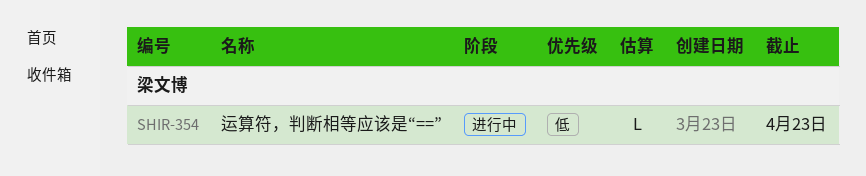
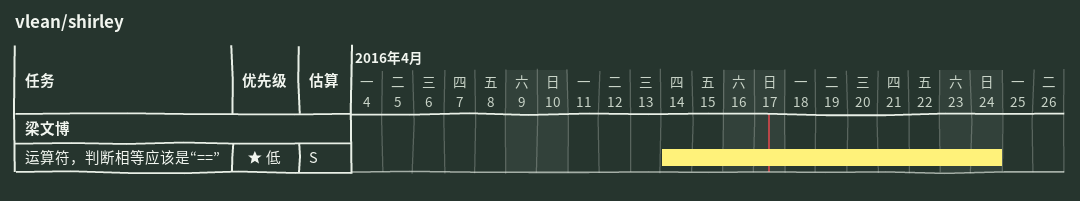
运算符，判断相等应该是“==”, estimate: L -> S
运算符，判断相等应该是“==”, due: Apr 23 -> Apr 24

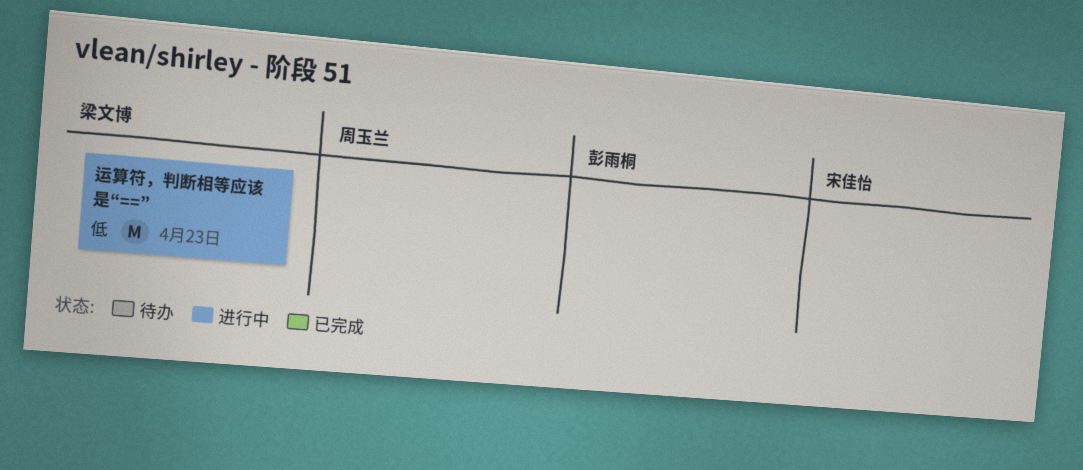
运算符，判断相等应该是“==”, estimate: S -> M
运算符，判断相等应该是“==”, due: Apr 24 -> Apr 23

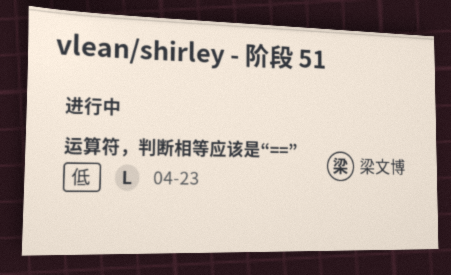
运算符，判断相等应该是“==”, estimate: M -> L

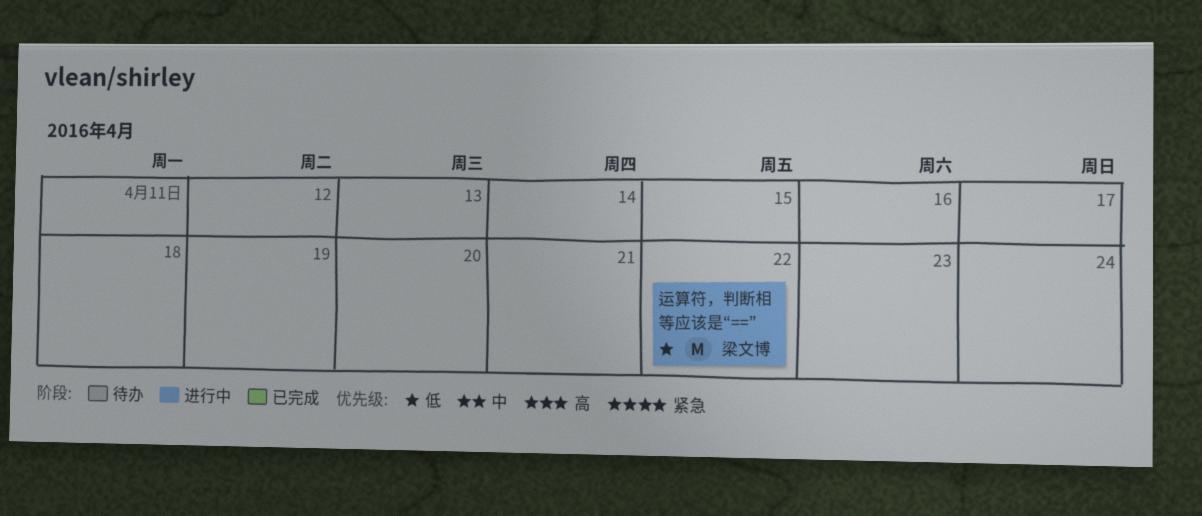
运算符，判断相等应该是“==”, estimate: L -> M
运算符，判断相等应该是“==”, due: Apr 23 -> Apr 22

